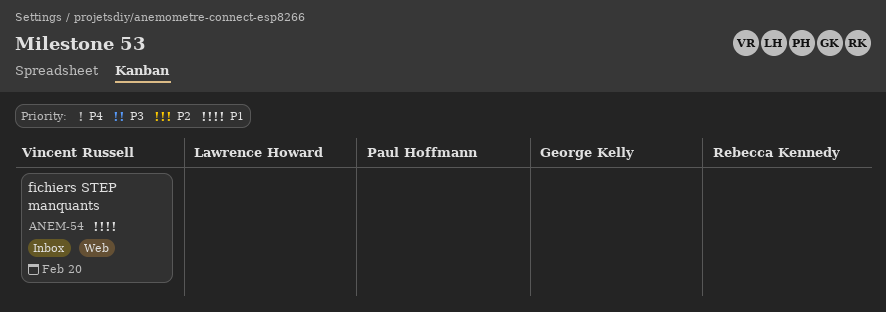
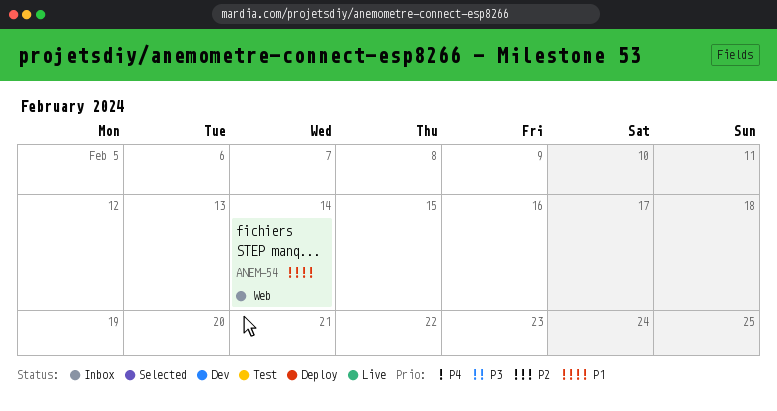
ANEM-54, due: Feb 20 -> Feb 14

